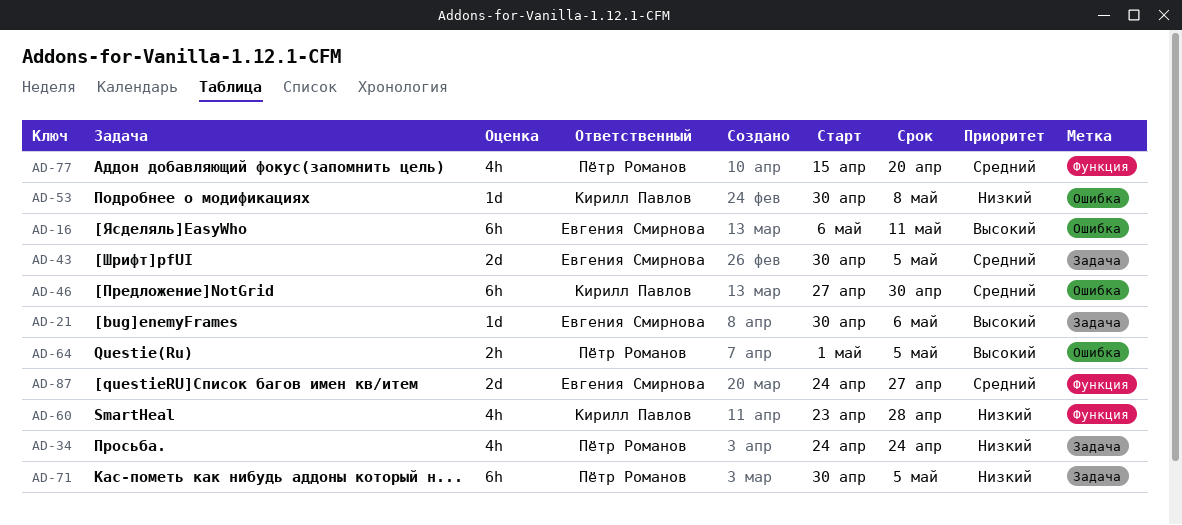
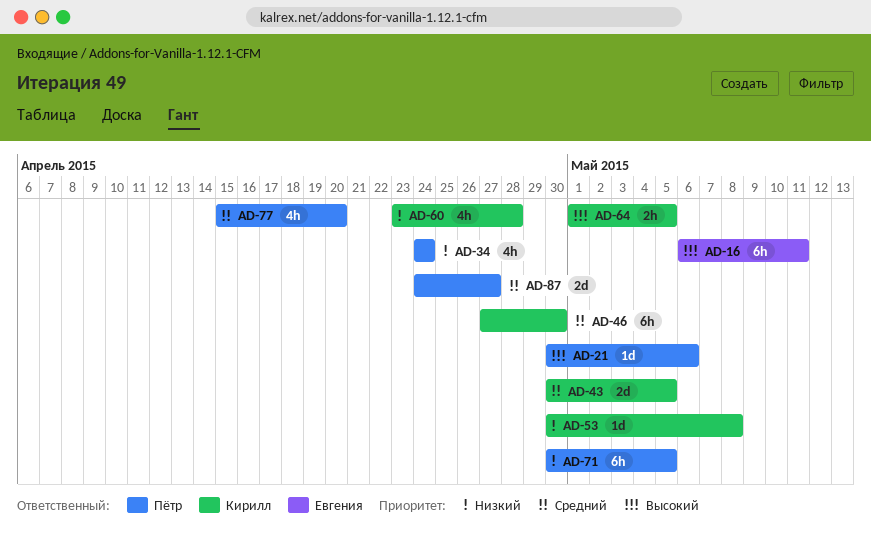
AD-21, owner: Евгения Смирнова -> Пётр Романов
AD-43, owner: Евгения Смирнова -> Кирилл Павлов
AD-64, owner: Пётр Романов -> Кирилл Павлов
AD-87, owner: Евгения Смирнова -> Пётр Романов

